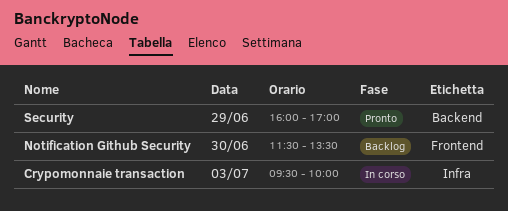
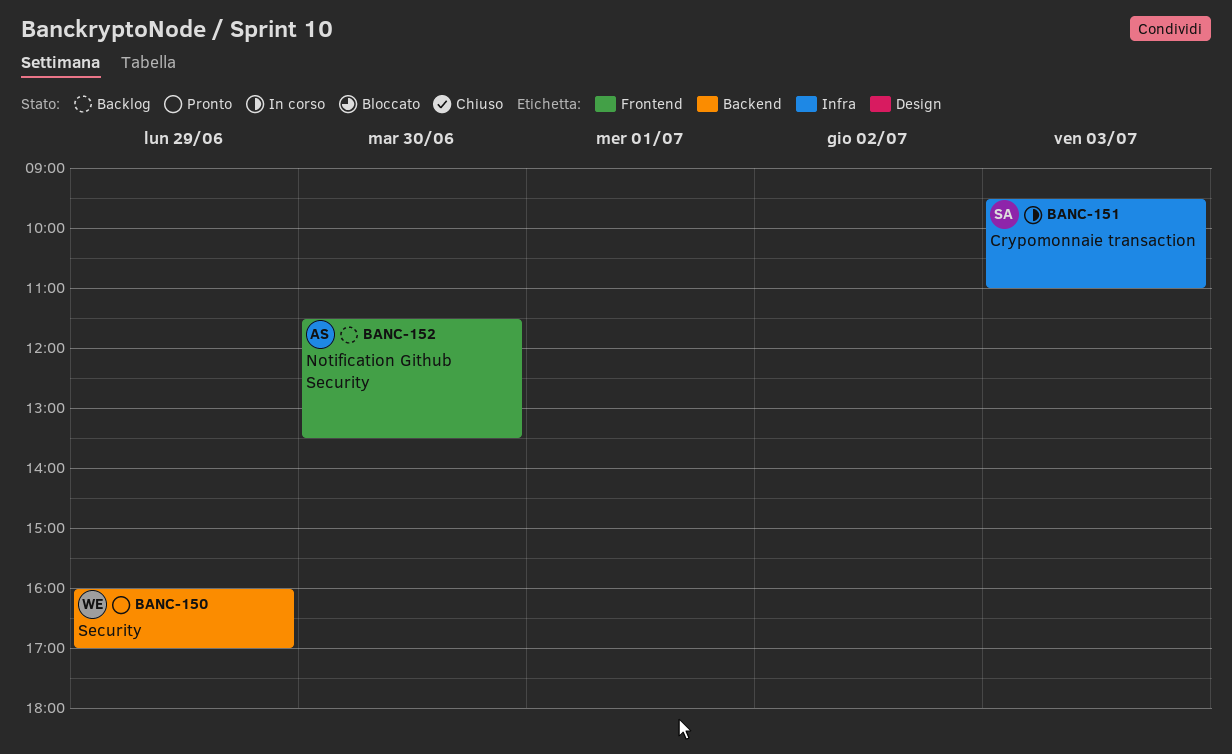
Crypomonnaie transaction, ends: 10:00 -> 11:00

